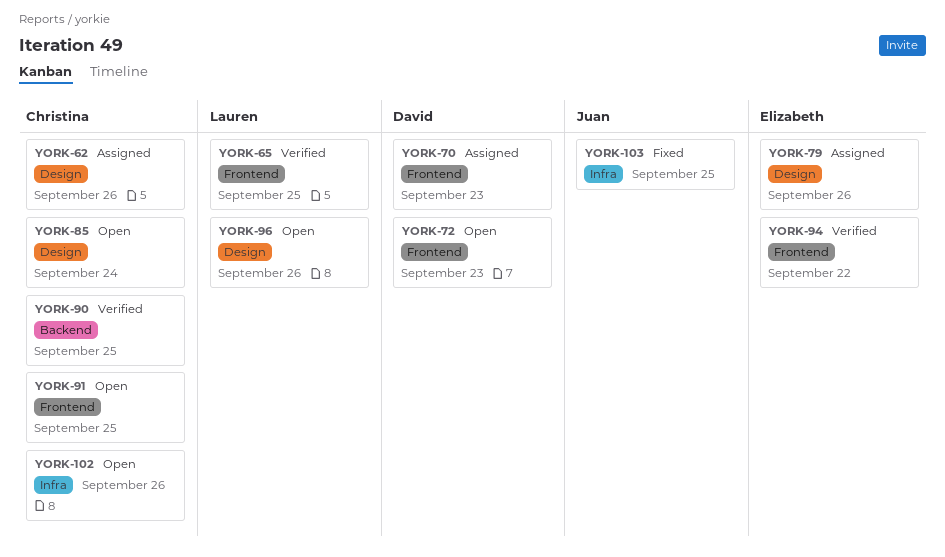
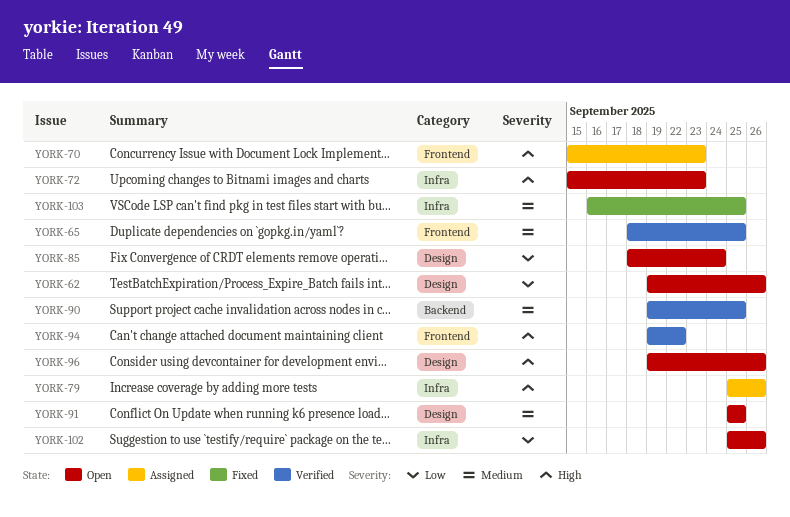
YORK-62, status: Assigned -> Open
YORK-72, label: Frontend -> Infra
YORK-79, label: Design -> Infra
YORK-91, label: Frontend -> Design

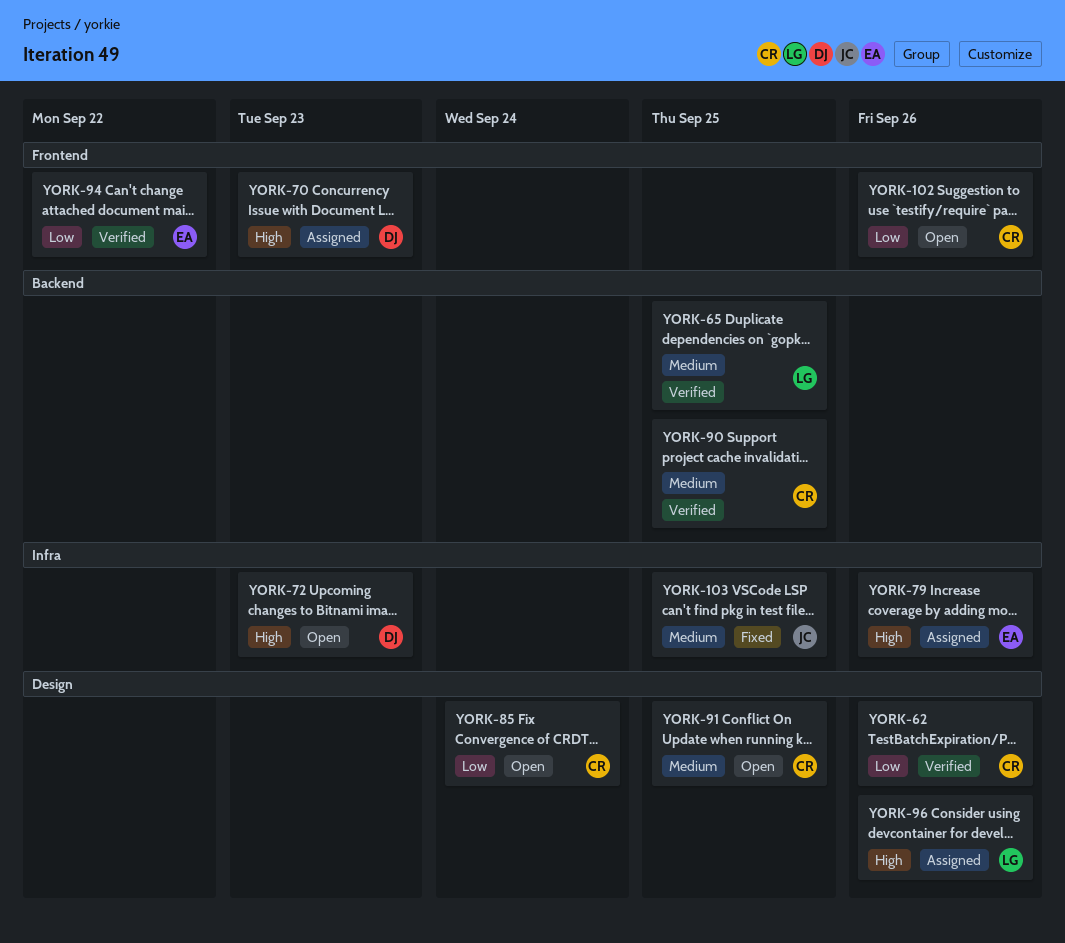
YORK-62, status: Open -> Verified
YORK-65, label: Frontend -> Backend
YORK-94, priority: High -> Low
YORK-96, status: Open -> Assigned
YORK-102, label: Infra -> Frontend

